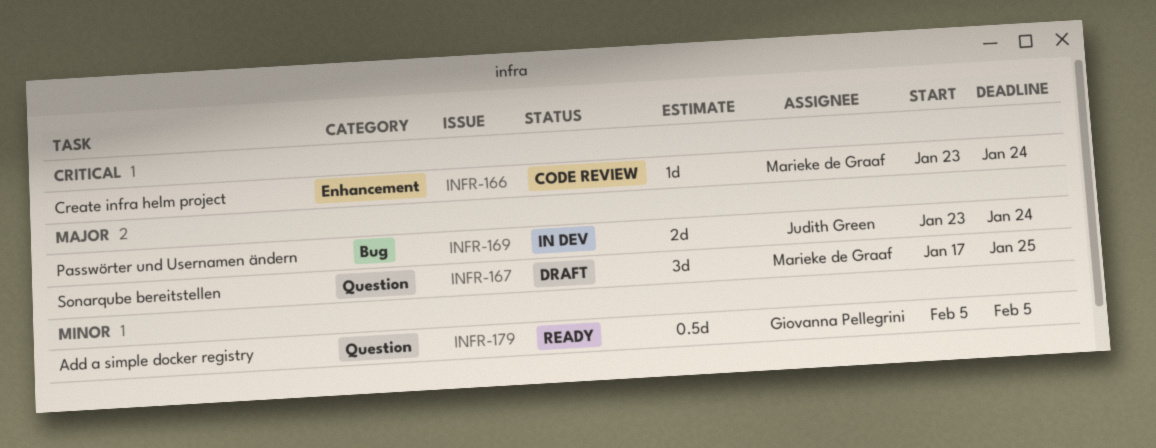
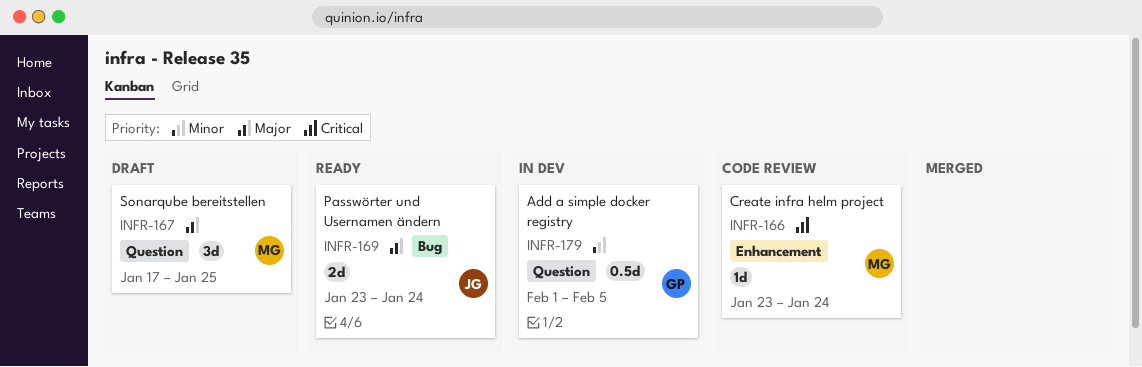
INFR-169, status: In dev -> Ready
INFR-179, status: Ready -> In dev
INFR-179, start: Feb 5 -> Feb 1

